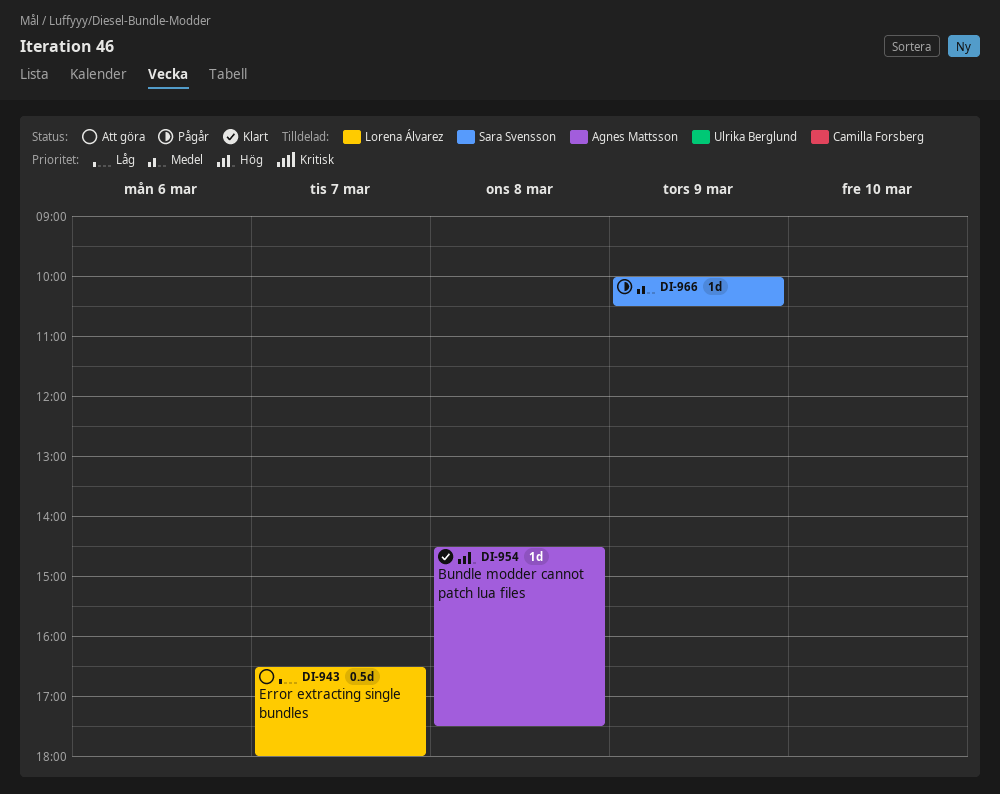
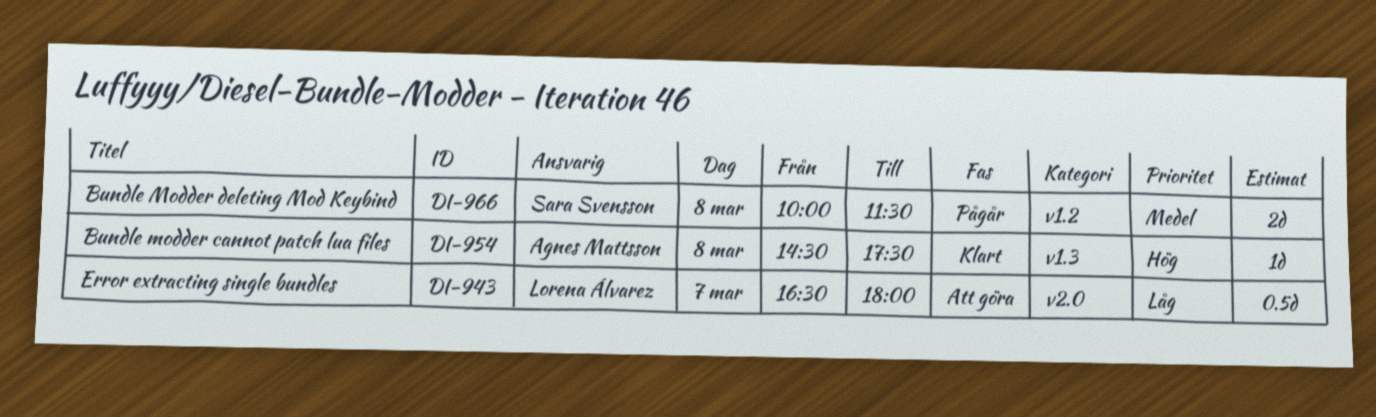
DI-966, estimate: 1d -> 2d
DI-966, day: Mar 9 -> Mar 8
DI-966, ends: 10:30 -> 11:30

